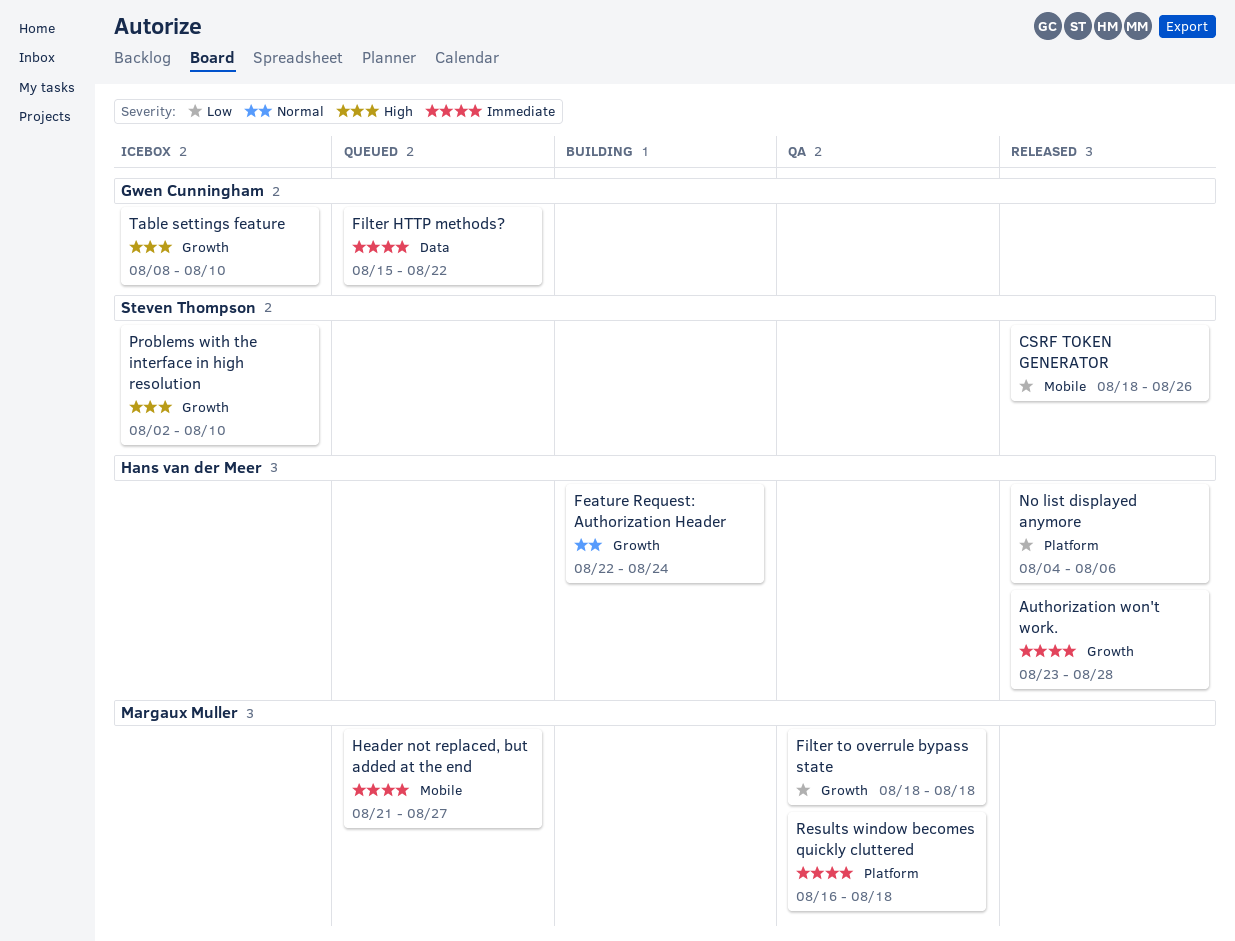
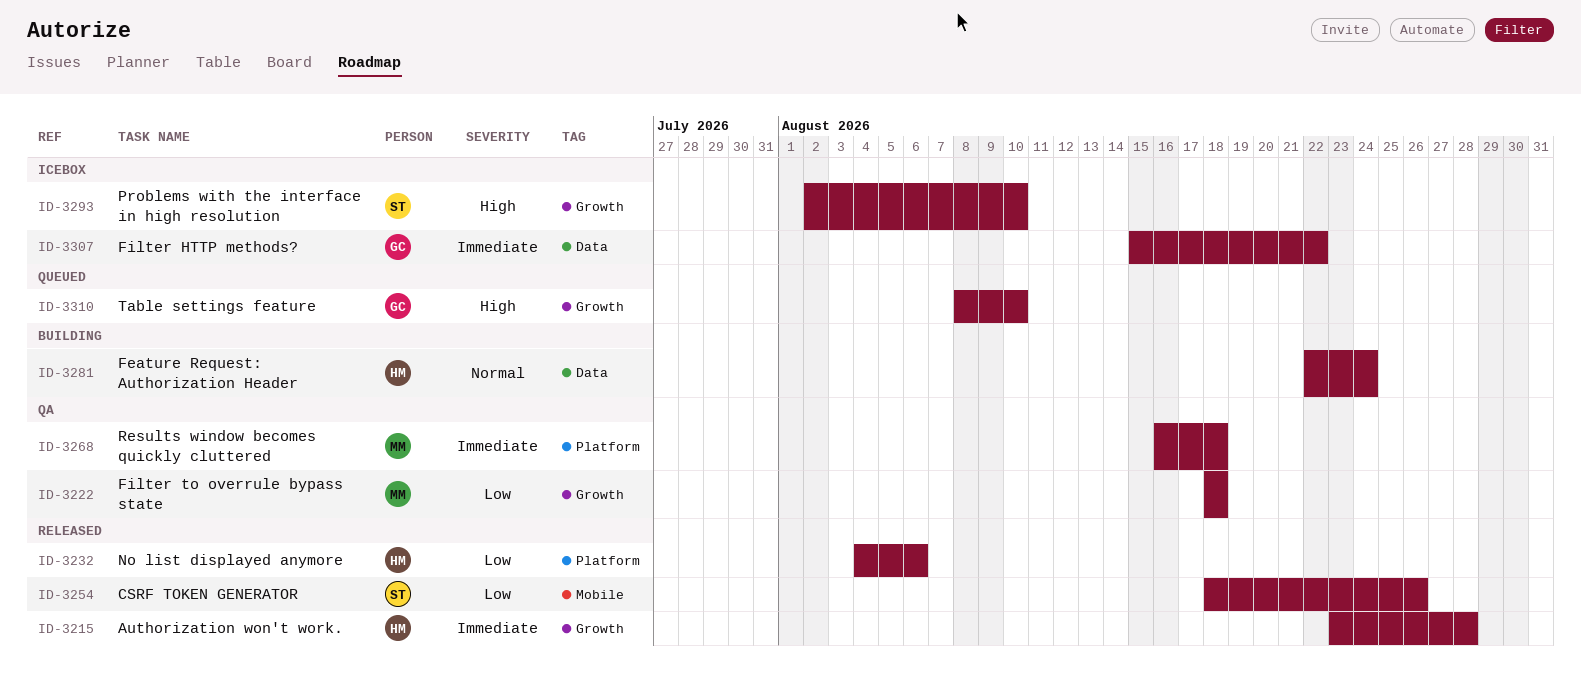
Feature Request: Authorization Header, label: Growth -> Data
Filter HTTP methods?, status: Queued -> Icebox
Header not replaced, but added at the end: present -> none
Table settings feature, status: Icebox -> Queued

